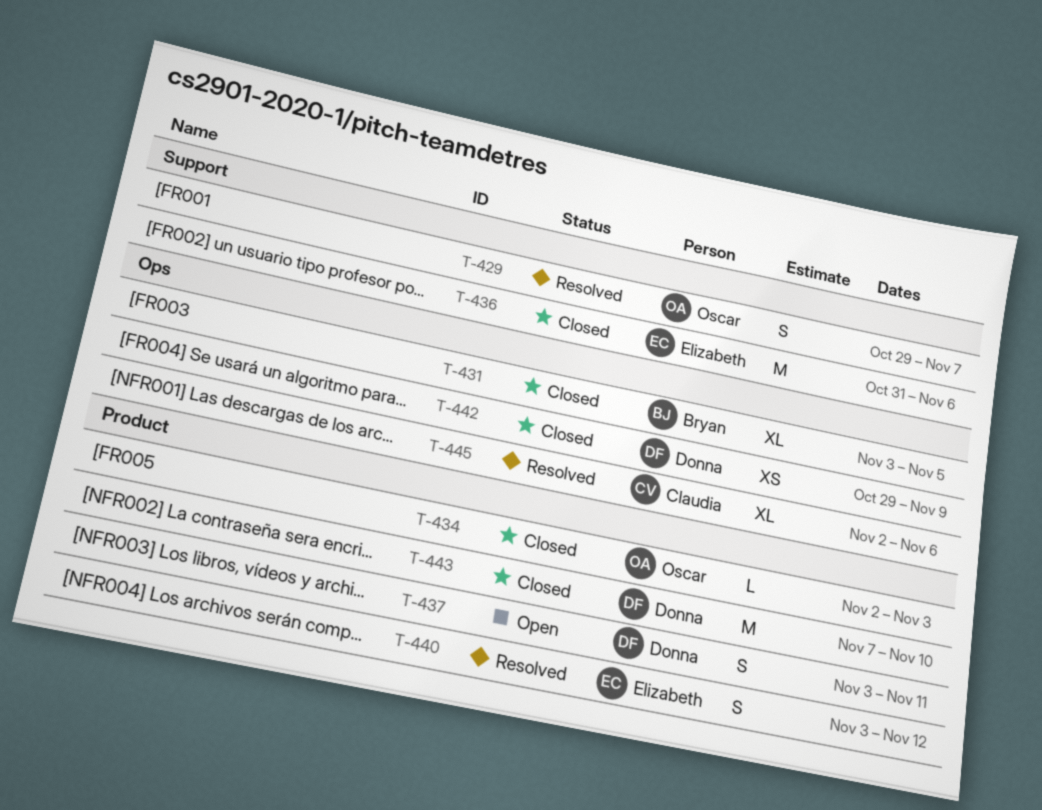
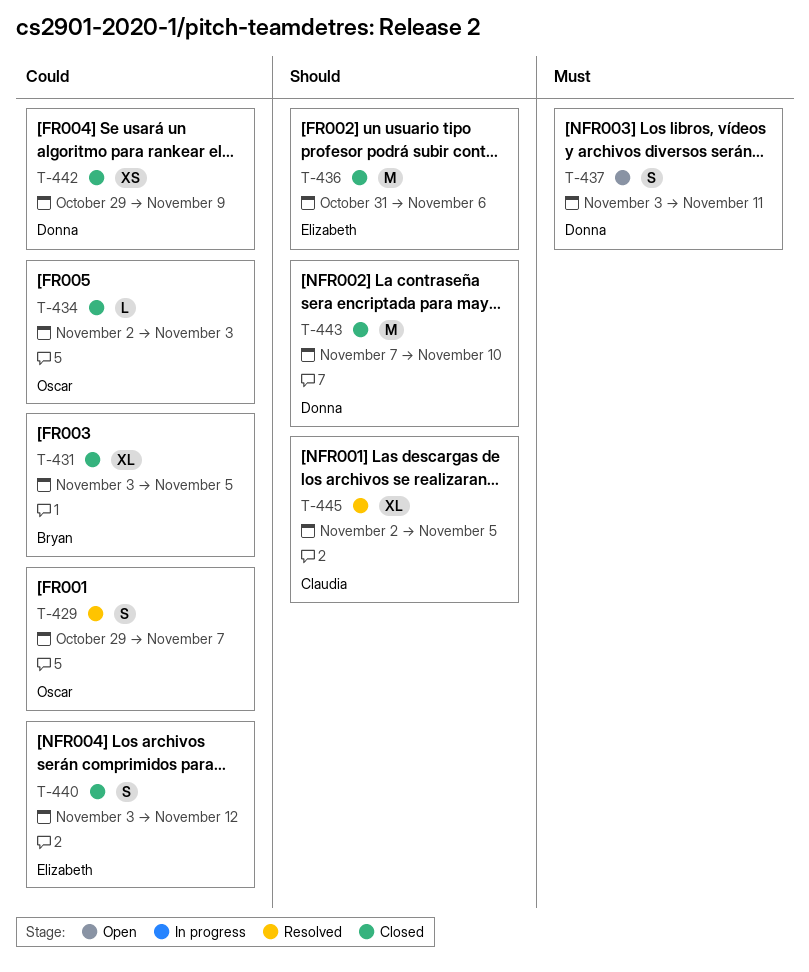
T-440, status: Resolved -> Closed
T-445, due: Nov 6 -> Nov 5

